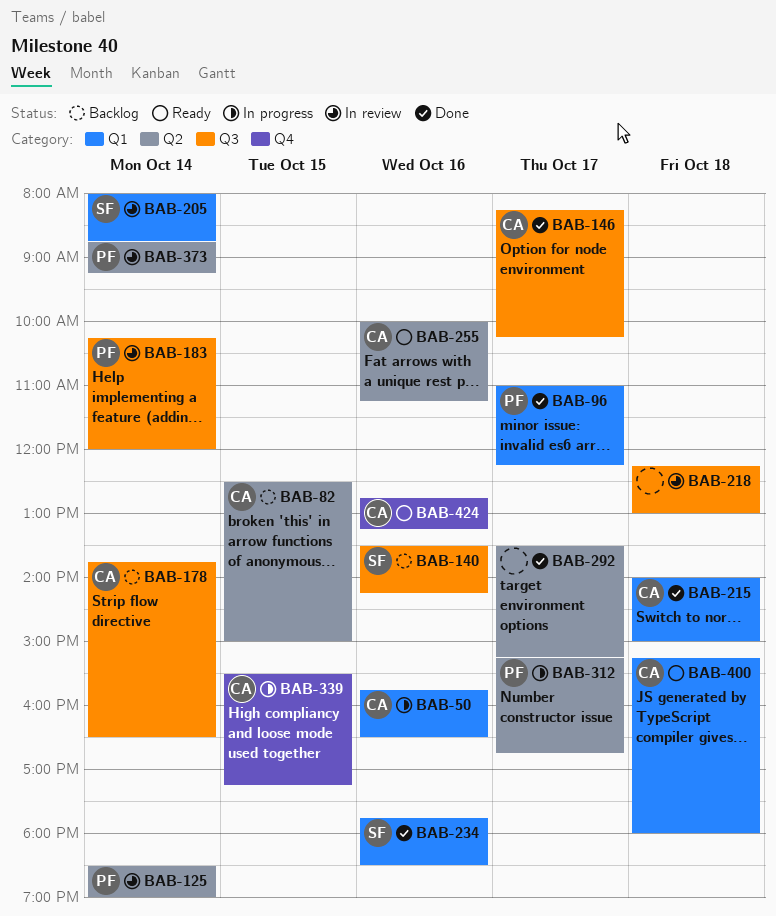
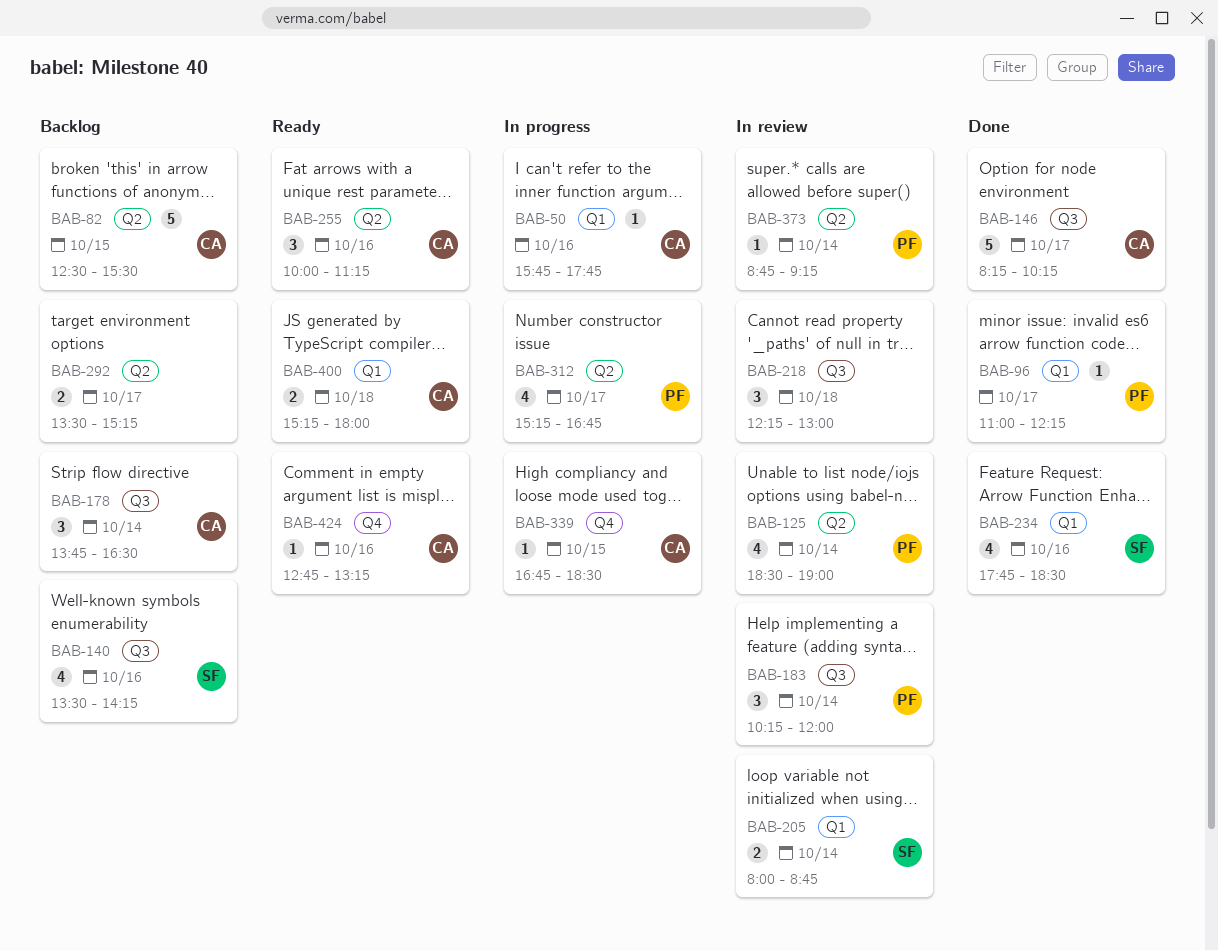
BAB-50, ends: 16:30 -> 17:45
BAB-82, ends: 15:00 -> 15:30
BAB-215: present -> none
BAB-292, status: Done -> Backlog
BAB-339, begins: 15:30 -> 16:45
BAB-339, ends: 17:15 -> 18:30

